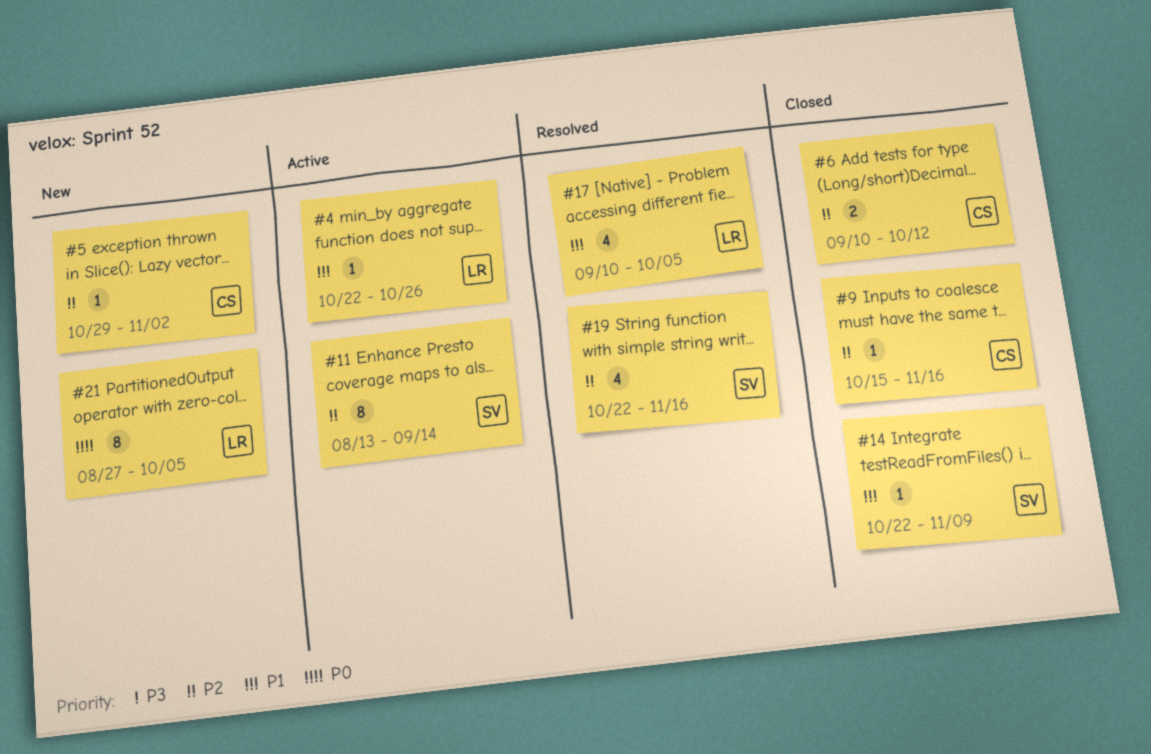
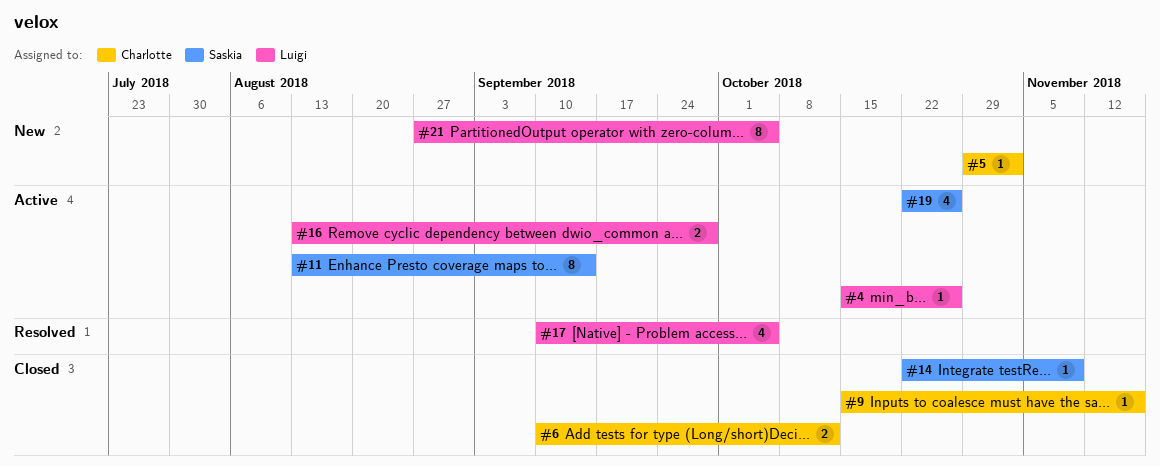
#4, start: Oct 22 -> Oct 15
#16: none -> present
#19, status: Resolved -> Active
#19, due: Nov 16 -> Oct 26

